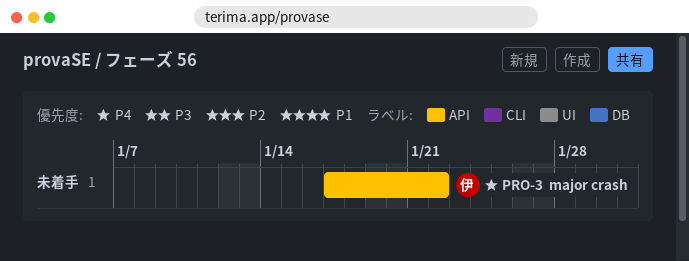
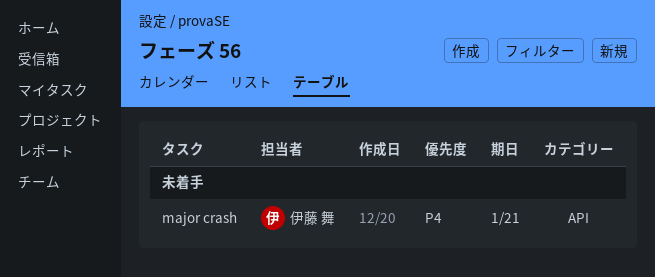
major crash, due: Jan 22 -> Jan 21

